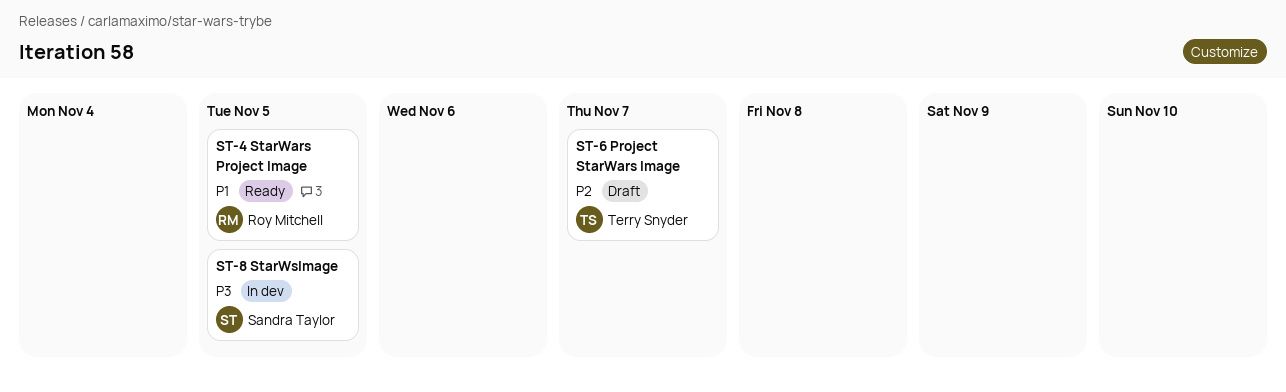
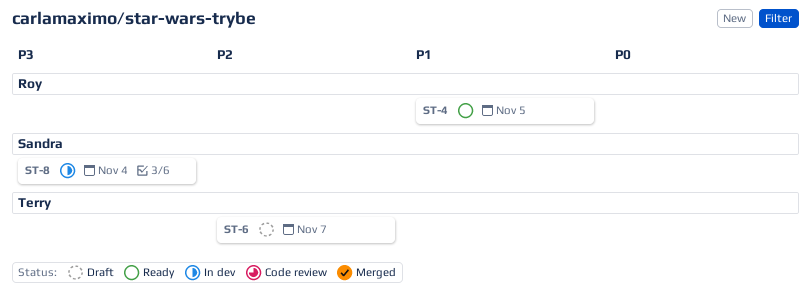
ST-8, due: Nov 5 -> Nov 4

